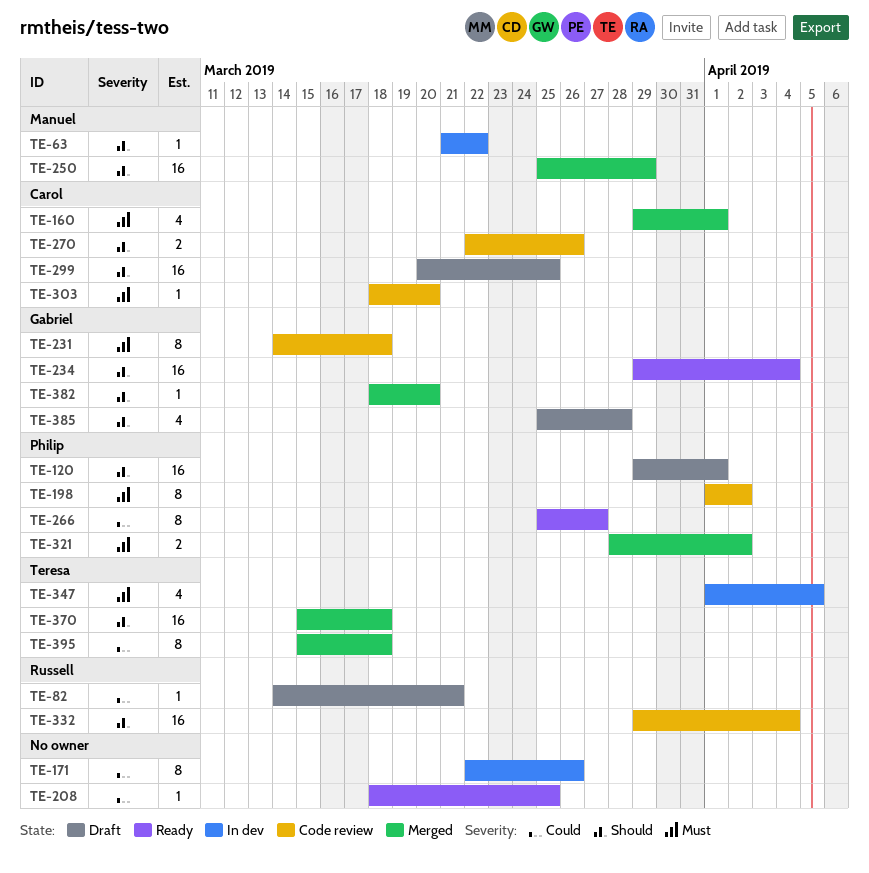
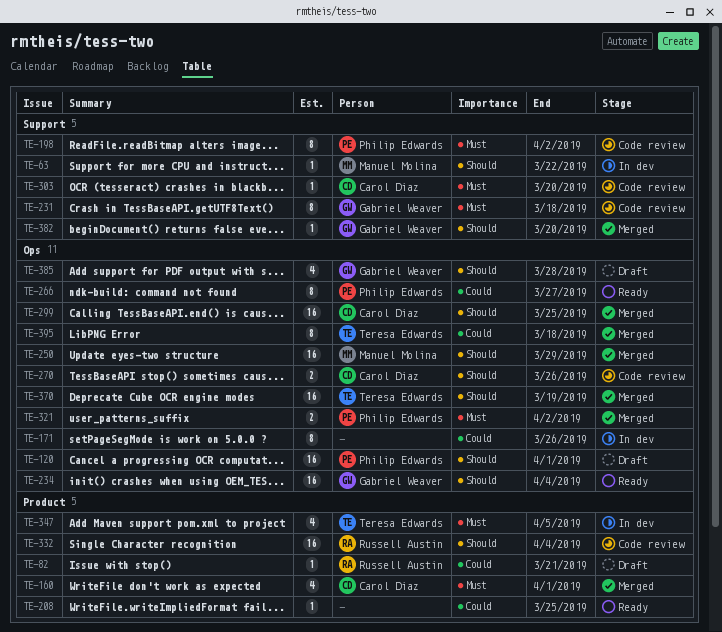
TE-299, status: Draft -> Merged
TE-370, due: Mar 18 -> Mar 19

